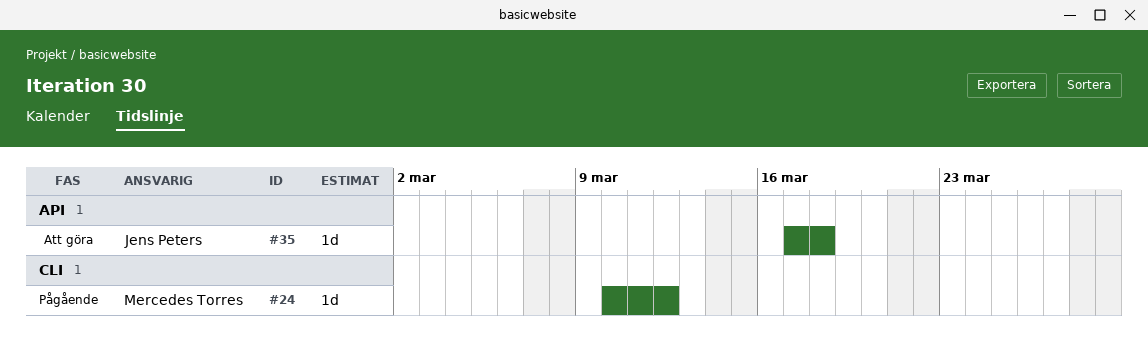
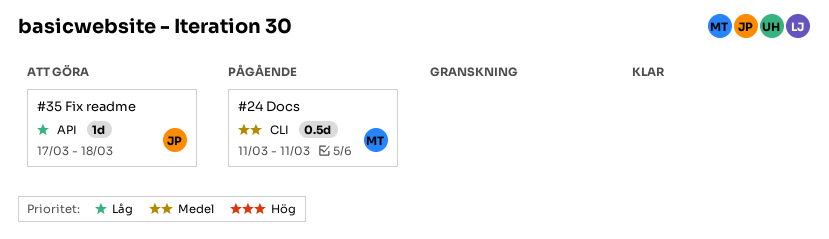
#24, estimate: 1d -> 0.5d
#24, start: Mar 10 -> Mar 11
#24, due: Mar 12 -> Mar 11

